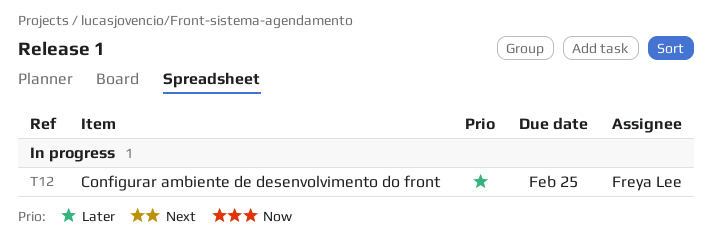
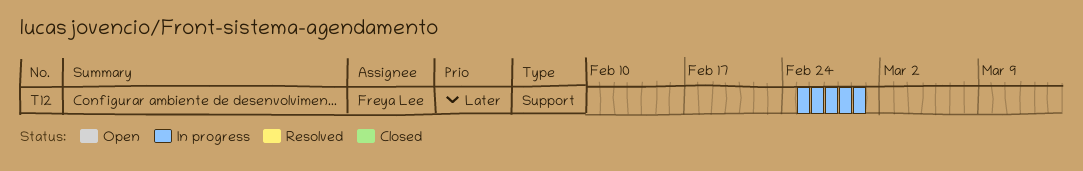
T12, due: Feb 25 -> Feb 29

